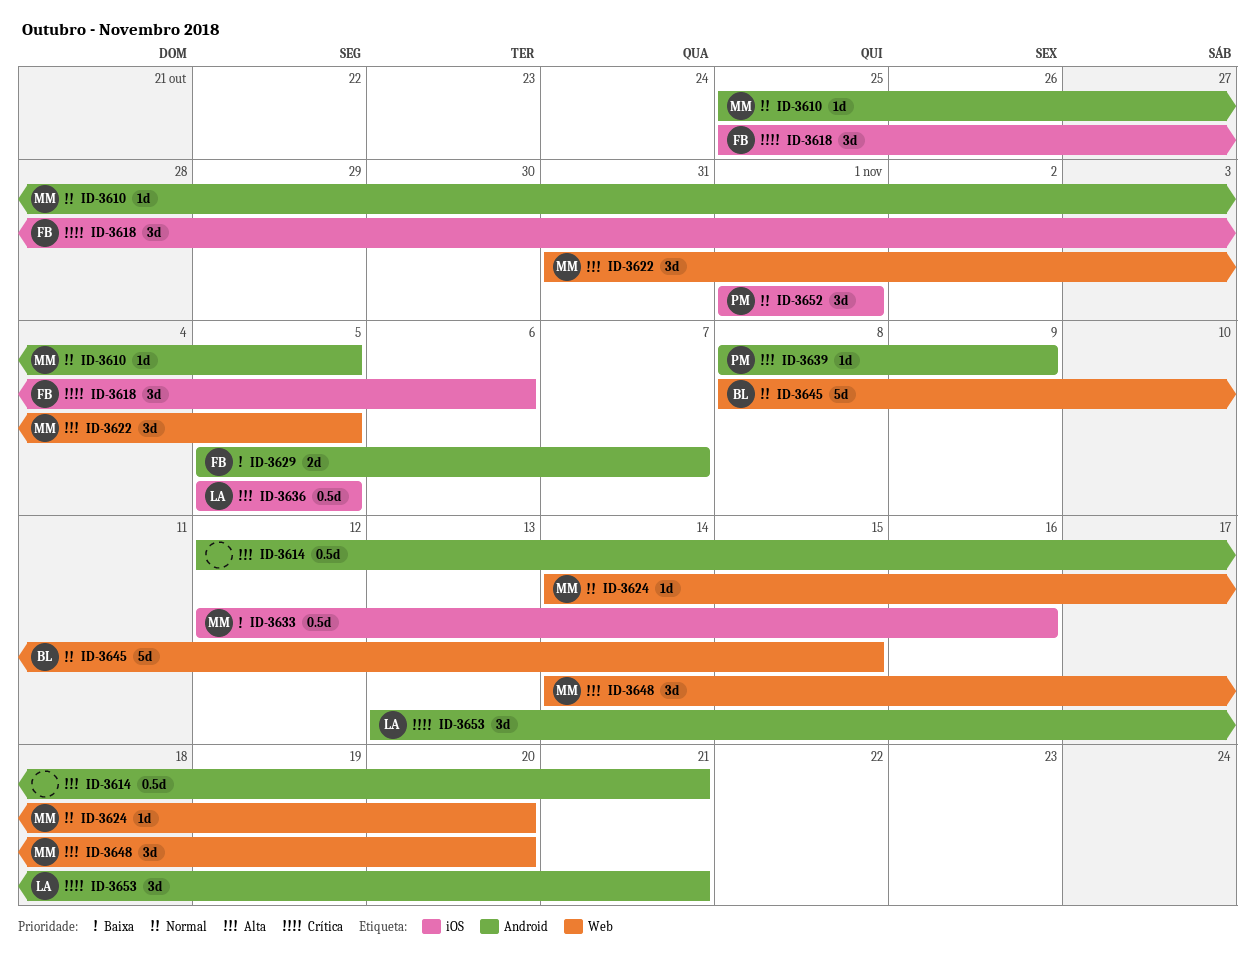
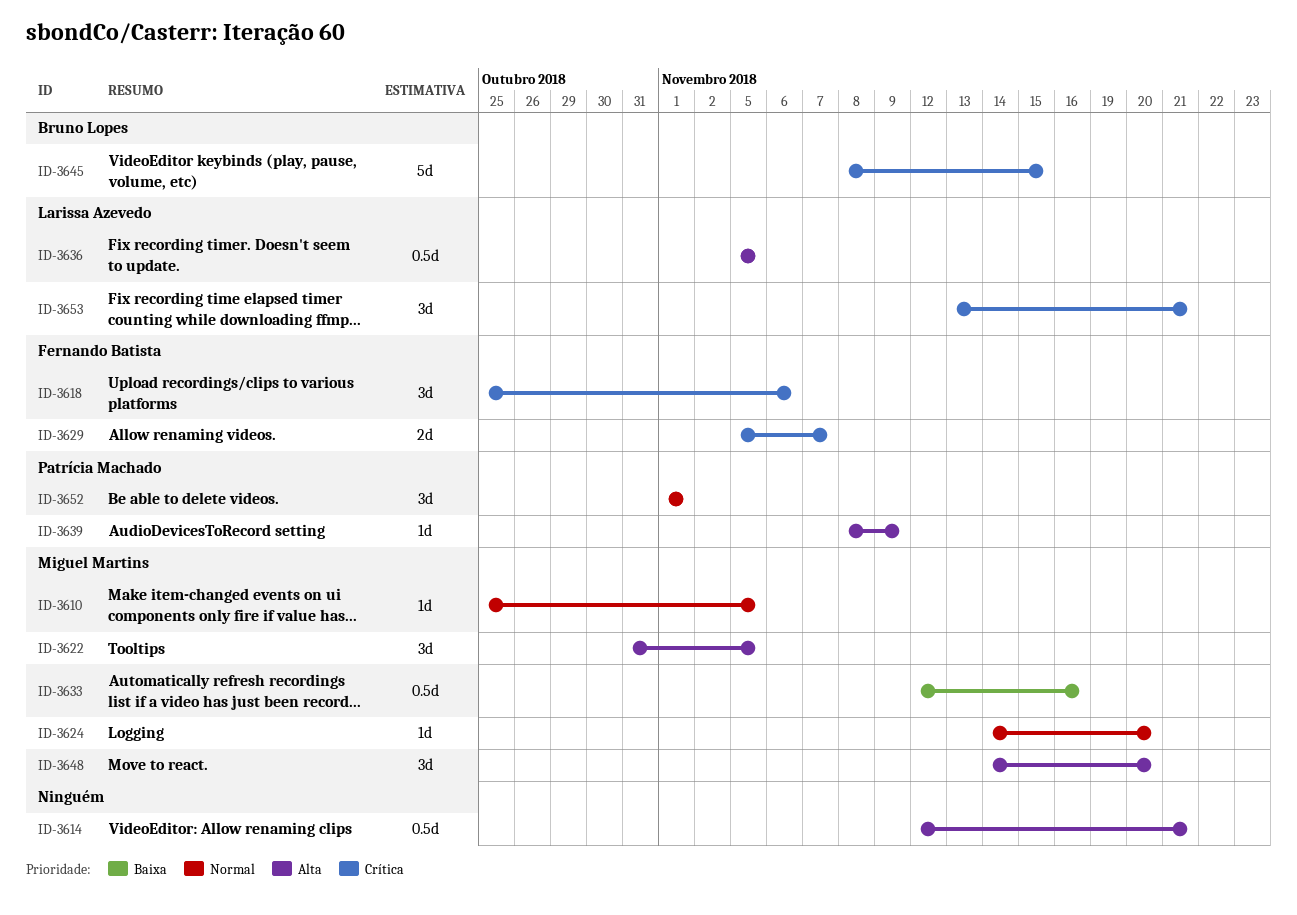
ID-3629, priority: Baixa -> Crítica
ID-3645, priority: Normal -> Crítica

